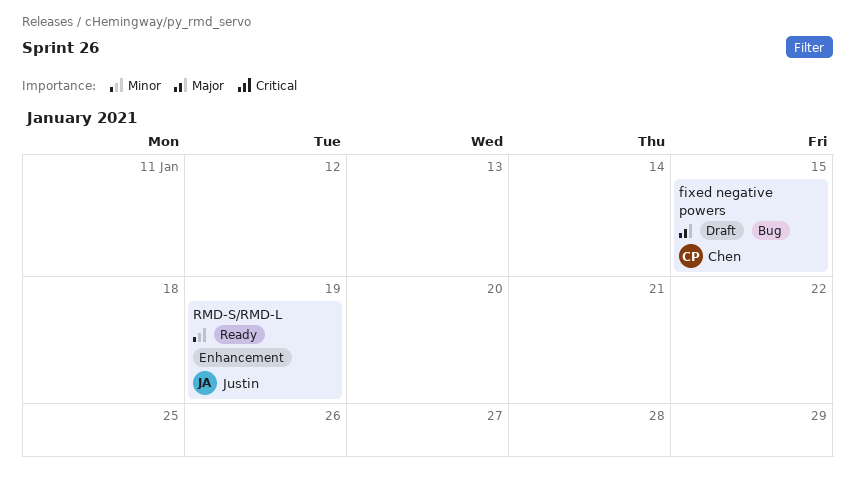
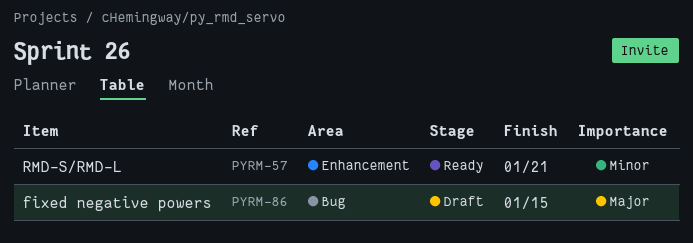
RMD-S/RMD-L, due: Jan 19 -> Jan 21

